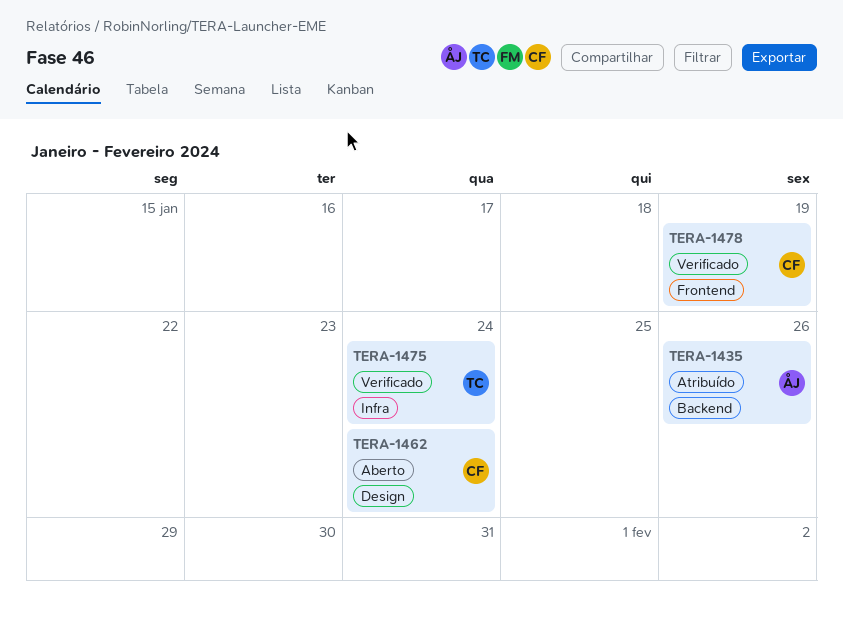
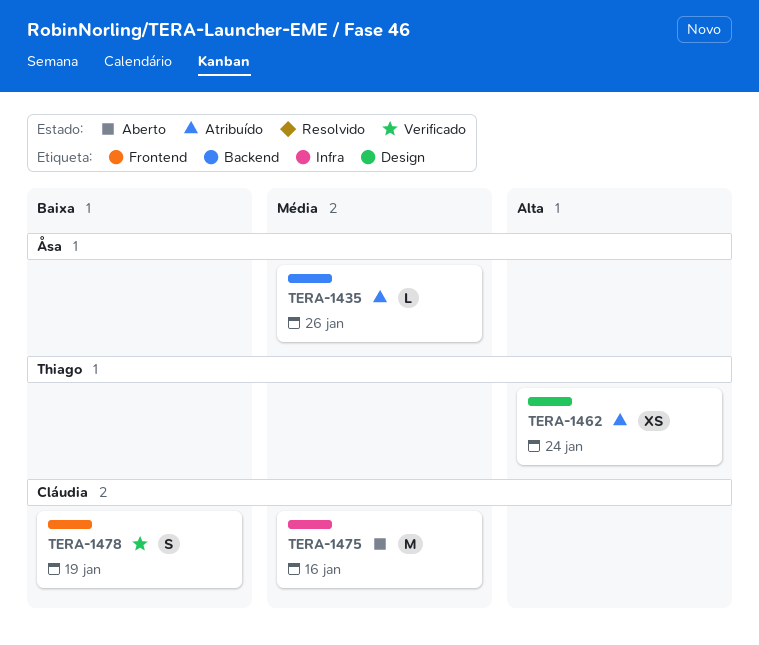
TERA-1462, status: Aberto -> Atribuído
TERA-1462, owner: Cláudia -> Thiago
TERA-1475, status: Verificado -> Aberto
TERA-1475, owner: Thiago -> Cláudia
TERA-1475, due: Jan 24 -> Jan 16

